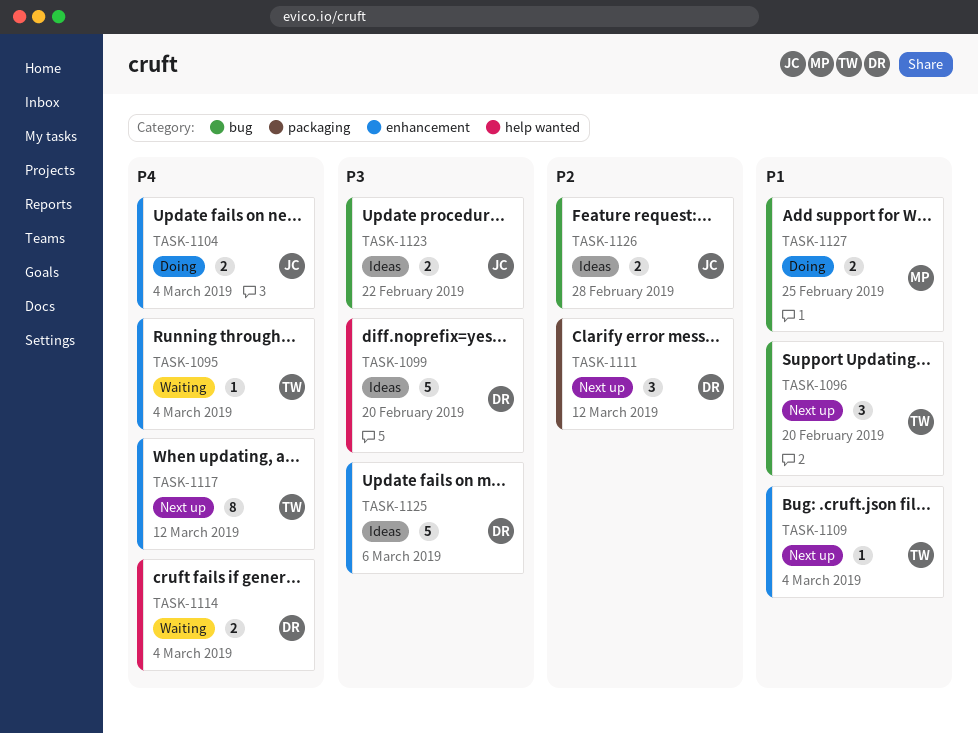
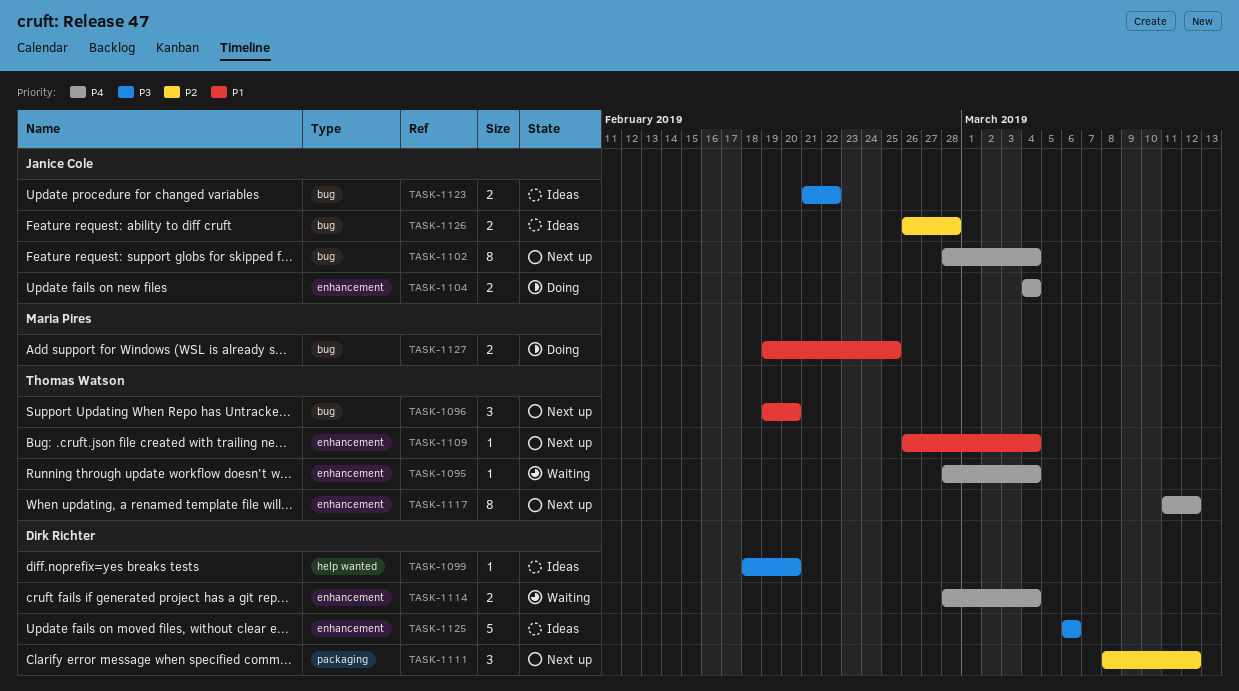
TASK-1099, estimate: 5 -> 1
TASK-1102: none -> present
TASK-1114, label: help wanted -> enhancement

